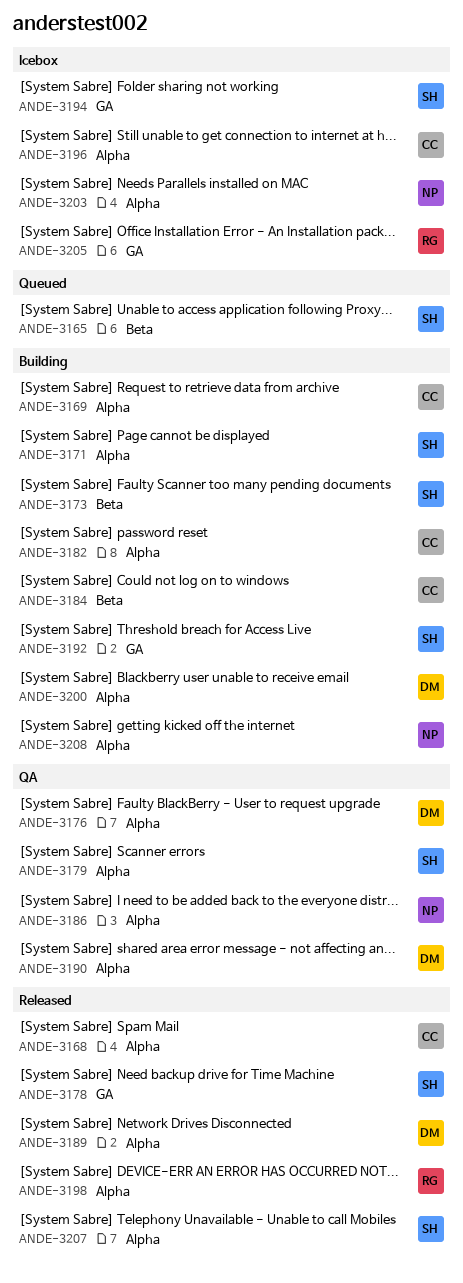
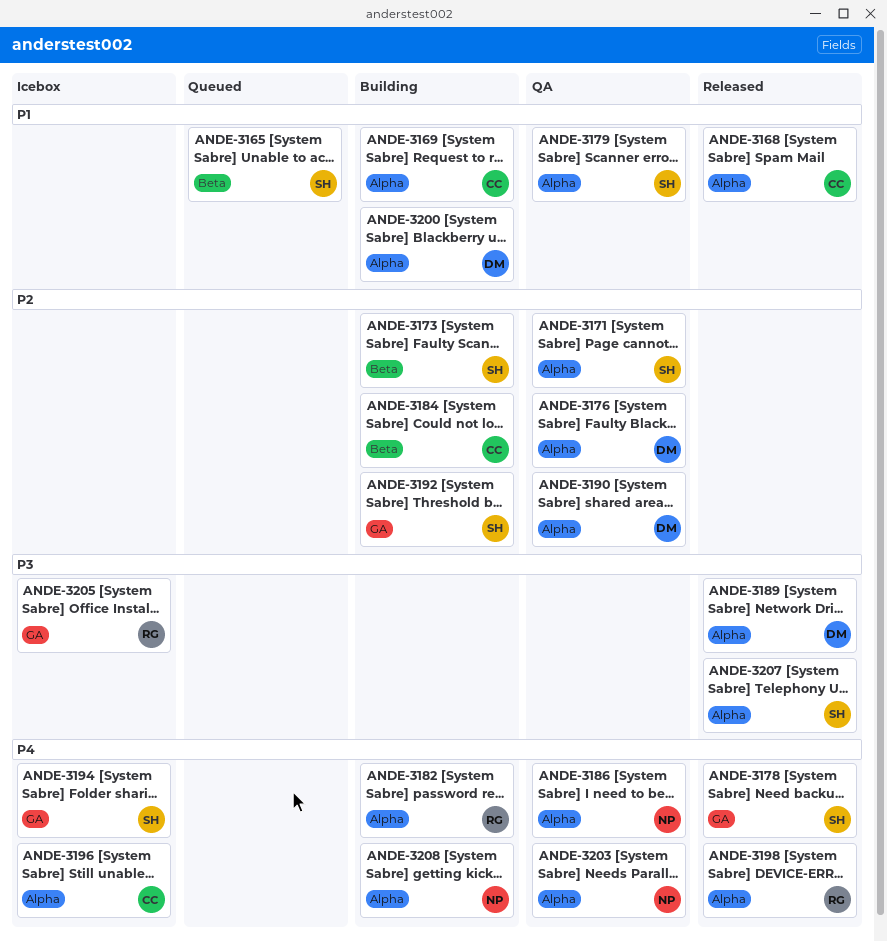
ANDE-3171, status: Building -> QA
ANDE-3182, owner: CC -> RG
ANDE-3203, status: Icebox -> QA

